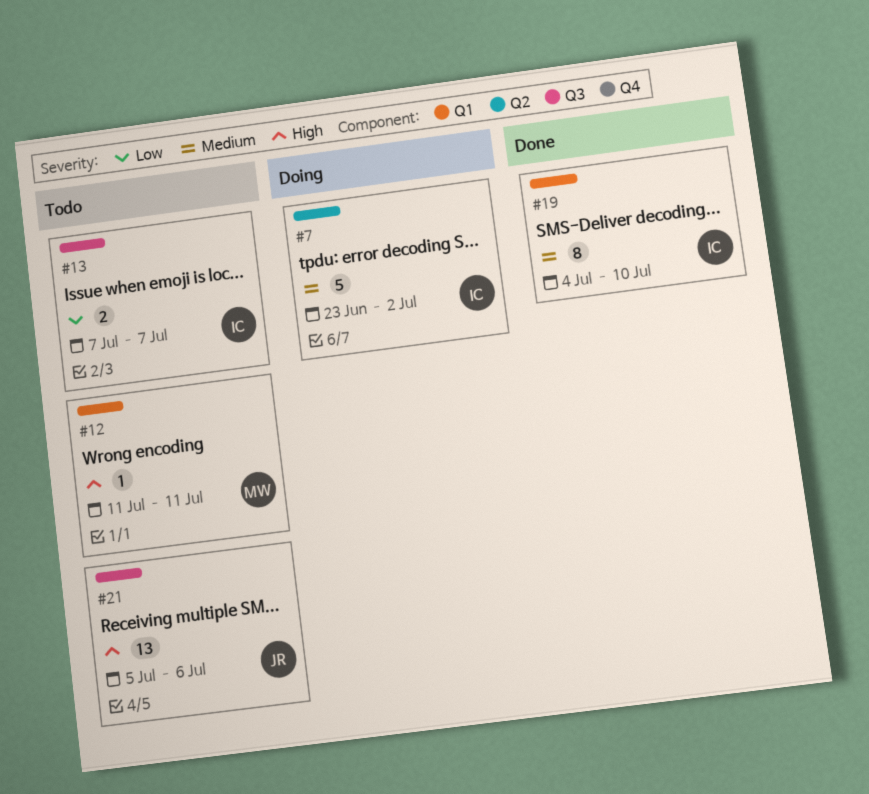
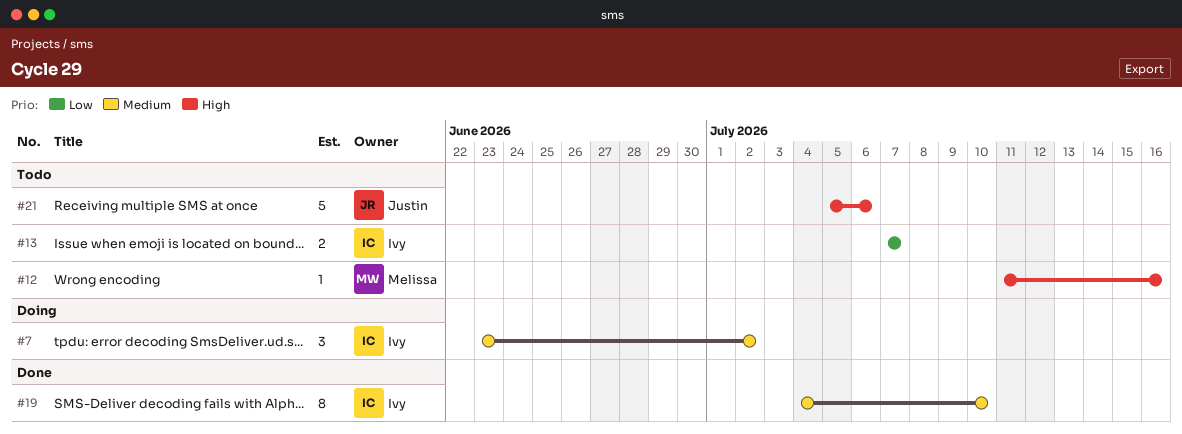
#7, estimate: 5 -> 3
#12, due: Jul 11 -> Jul 16
#21, estimate: 13 -> 5

